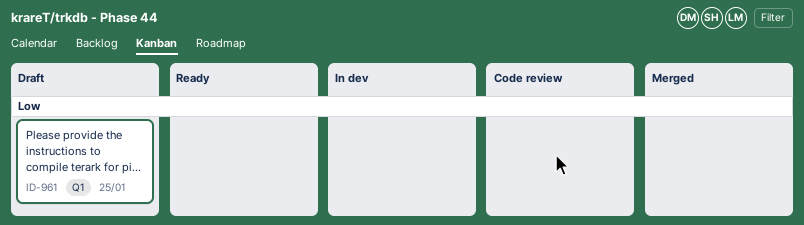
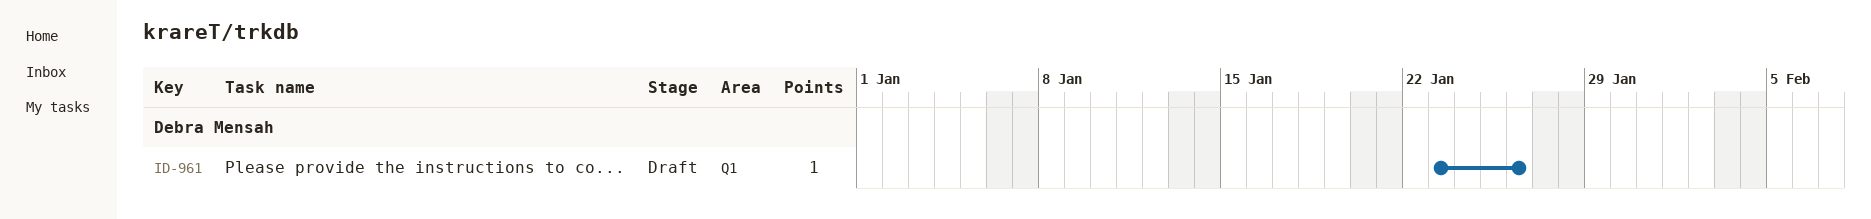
ID-961, due: Jan 25 -> Jan 26

